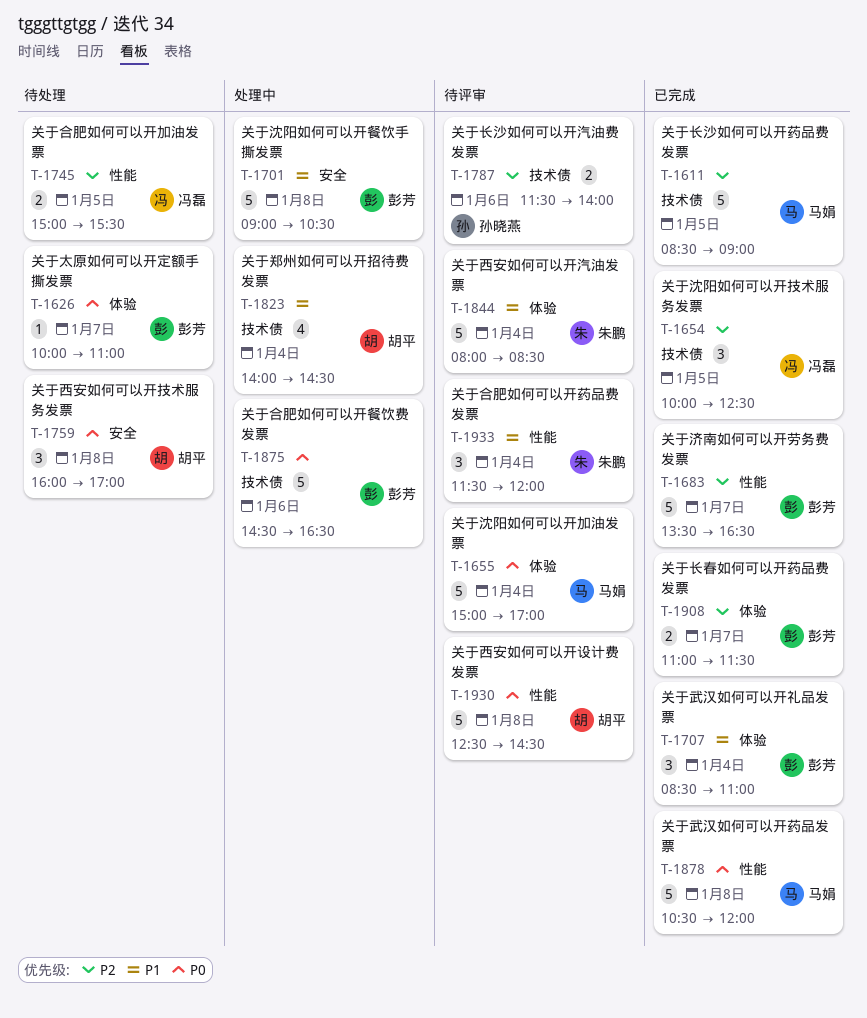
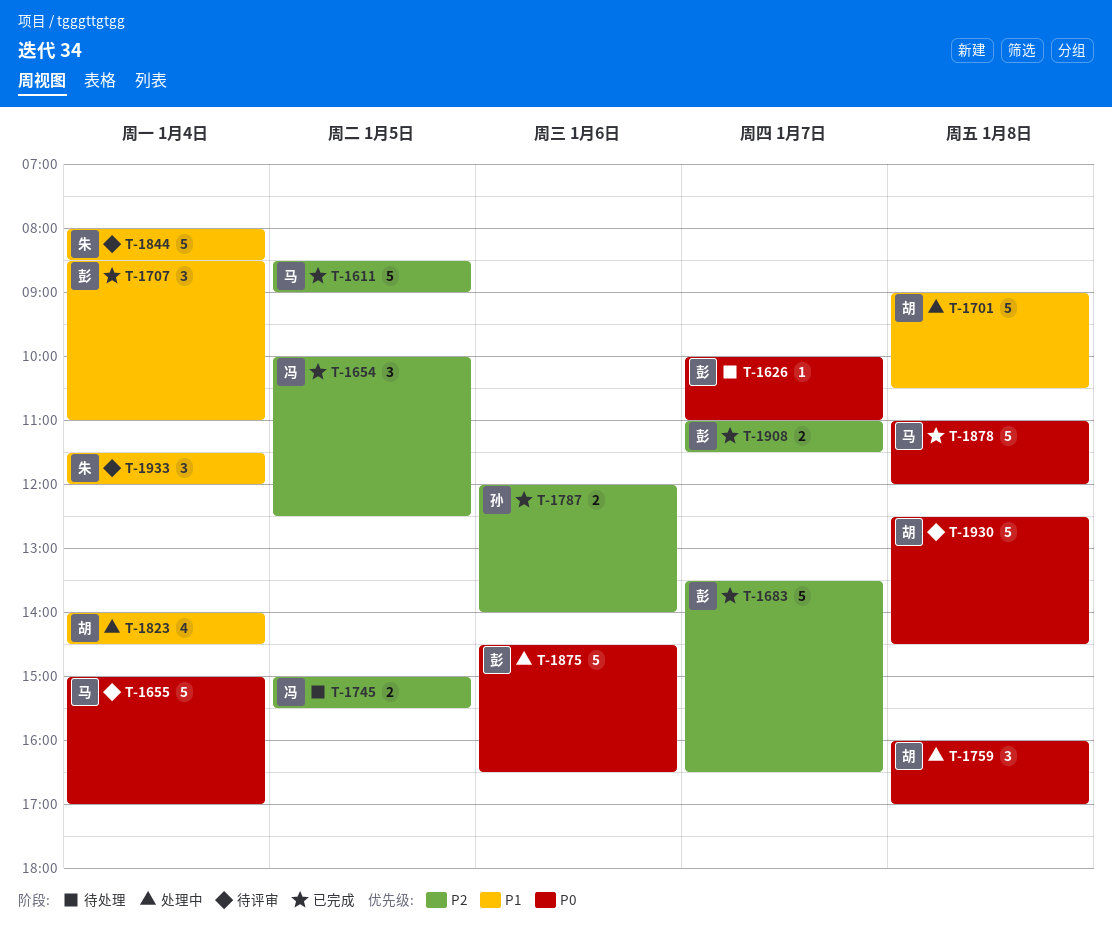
T-1701, owner: 彭芳 -> 胡平
T-1759, status: 待处理 -> 处理中
T-1787, status: 待评审 -> 已完成
T-1787, begins: 11:30 -> 12:00
T-1878, begins: 10:30 -> 11:00

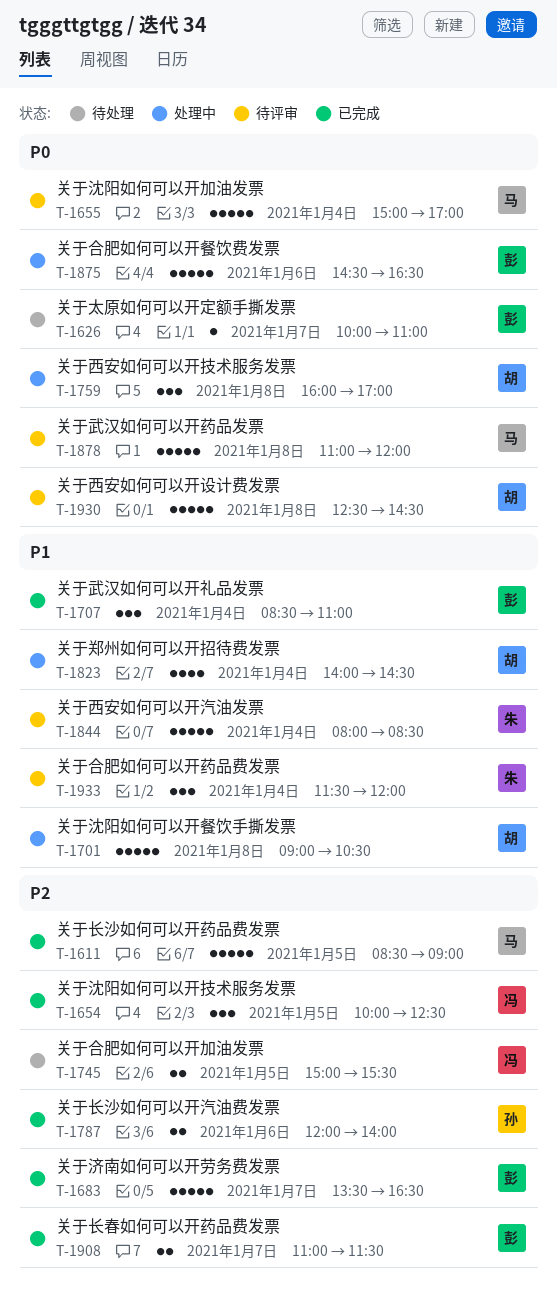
T-1878, status: 已完成 -> 待评审

